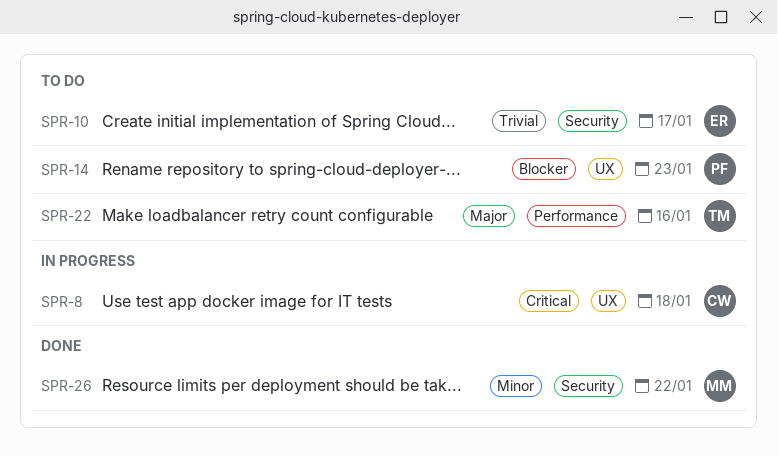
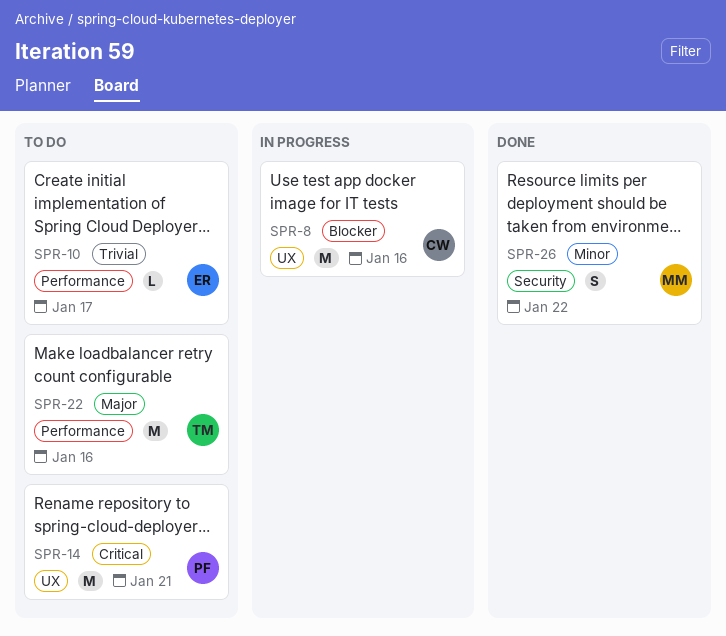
SPR-8, priority: Critical -> Blocker
SPR-8, due: Jan 18 -> Jan 16
SPR-10, label: Security -> Performance
SPR-14, priority: Blocker -> Critical
SPR-14, due: Jan 23 -> Jan 21

